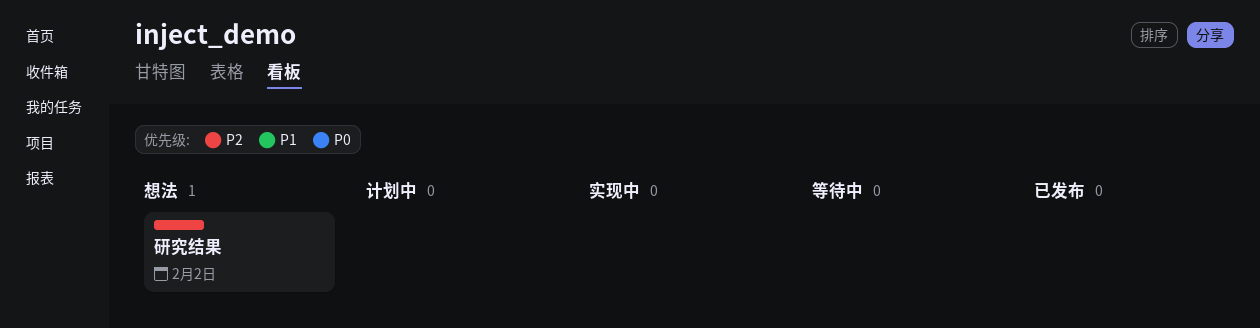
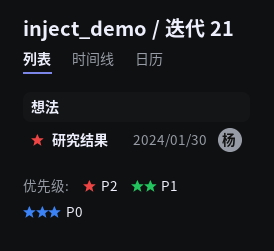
研究结果, due: Feb 2 -> Jan 30

